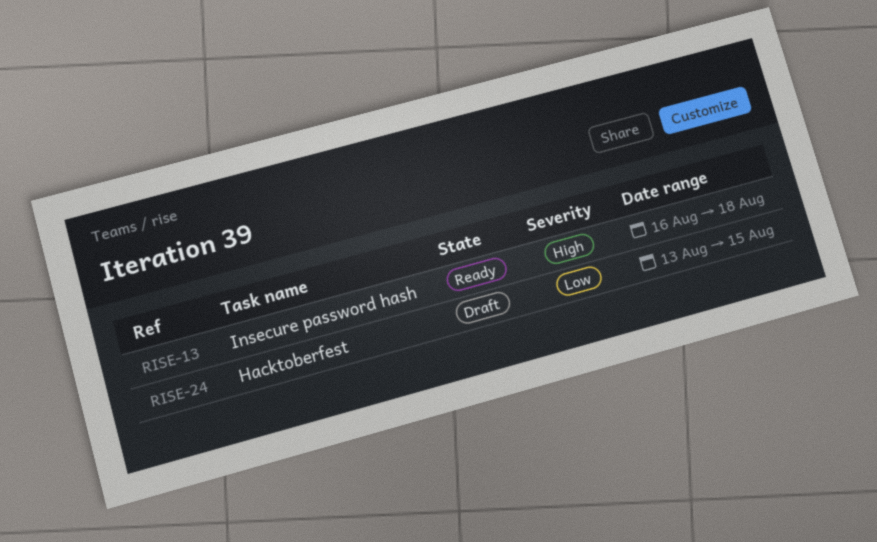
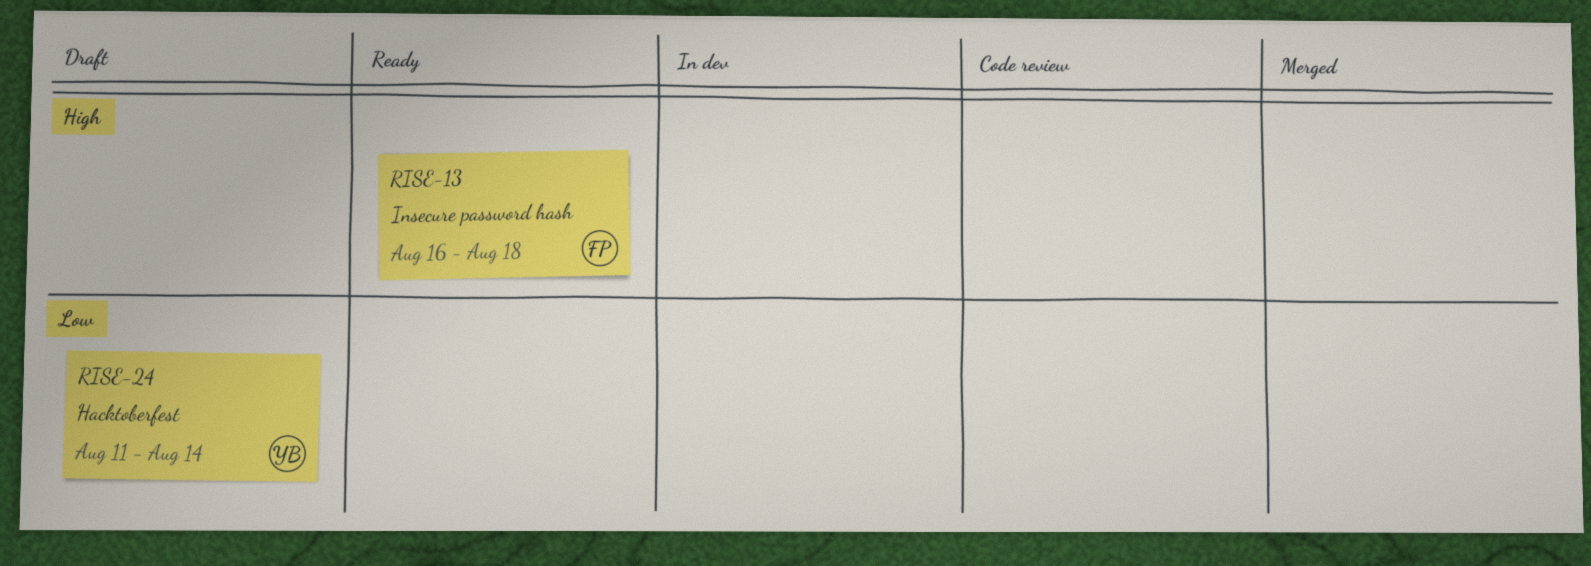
RISE-24, start: Aug 13 -> Aug 11
RISE-24, due: Aug 15 -> Aug 14

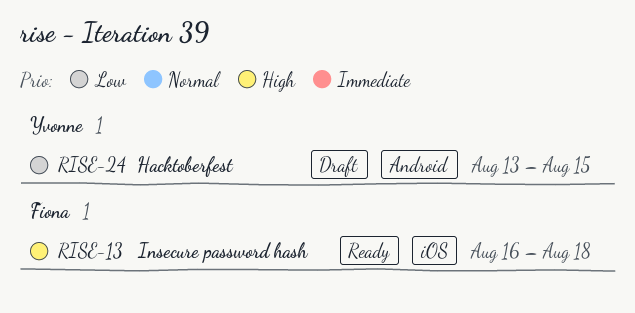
RISE-24, start: Aug 11 -> Aug 13
RISE-24, due: Aug 14 -> Aug 15

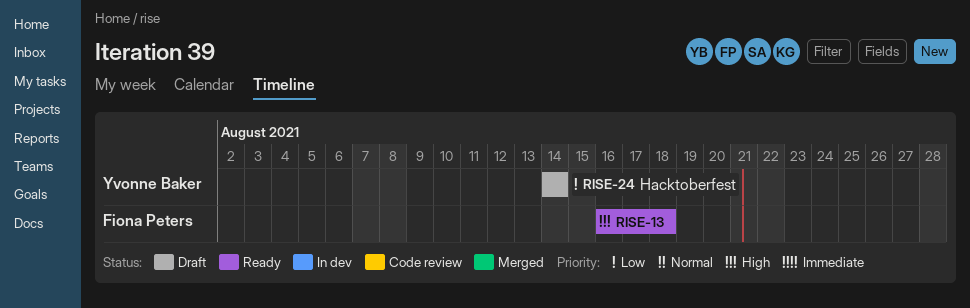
RISE-24, start: Aug 13 -> Aug 14
RISE-24, due: Aug 15 -> Aug 14

